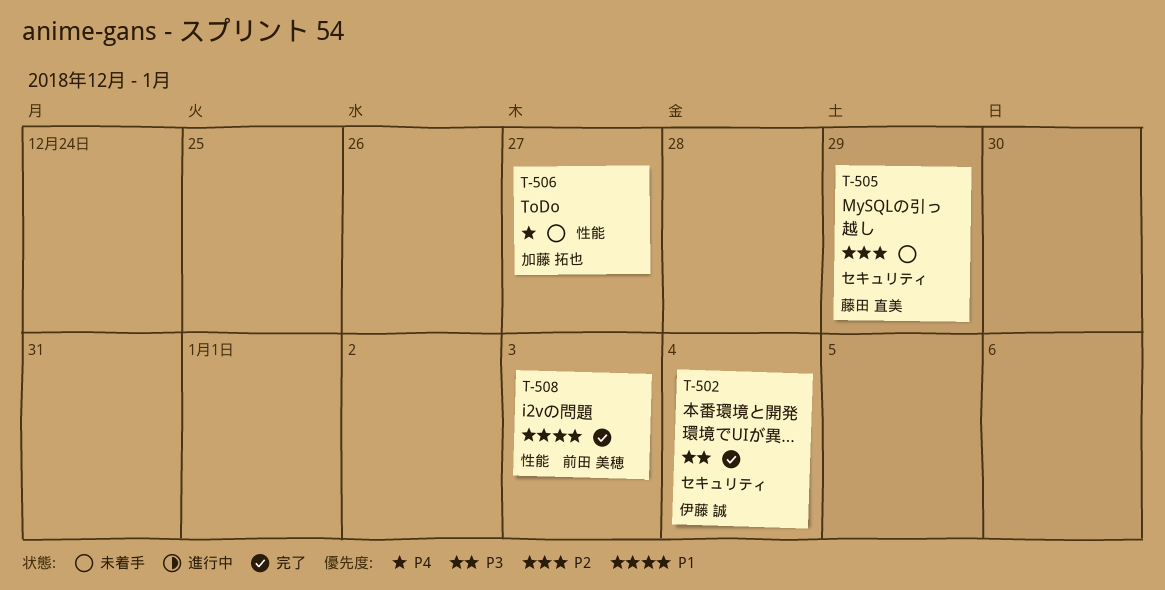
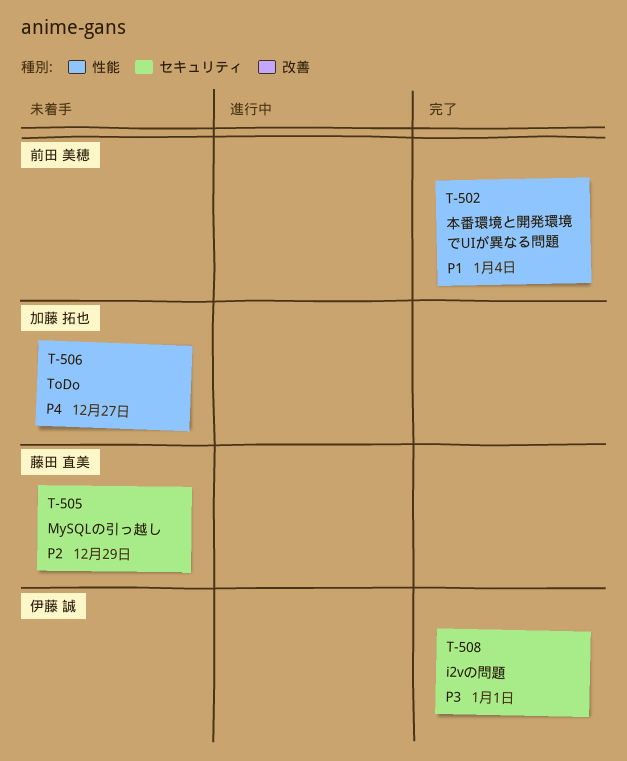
T-502, owner: 伊藤 誠 -> 前田 美穂
T-502, priority: P3 -> P1
T-502, label: セキュリティ -> 性能
T-508, owner: 前田 美穂 -> 伊藤 誠
T-508, priority: P1 -> P3
T-508, label: 性能 -> セキュリティ
T-508, due: Jan 3 -> Jan 1

